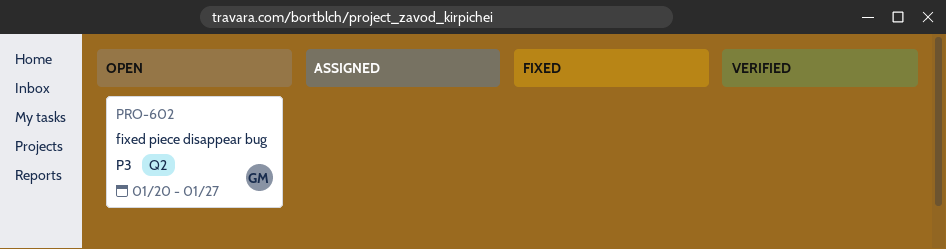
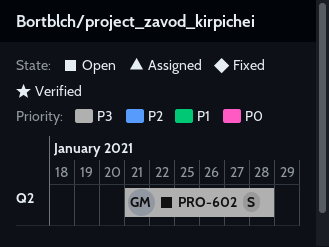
PRO-602, start: Jan 20 -> Jan 21
PRO-602, due: Jan 27 -> Jan 28

